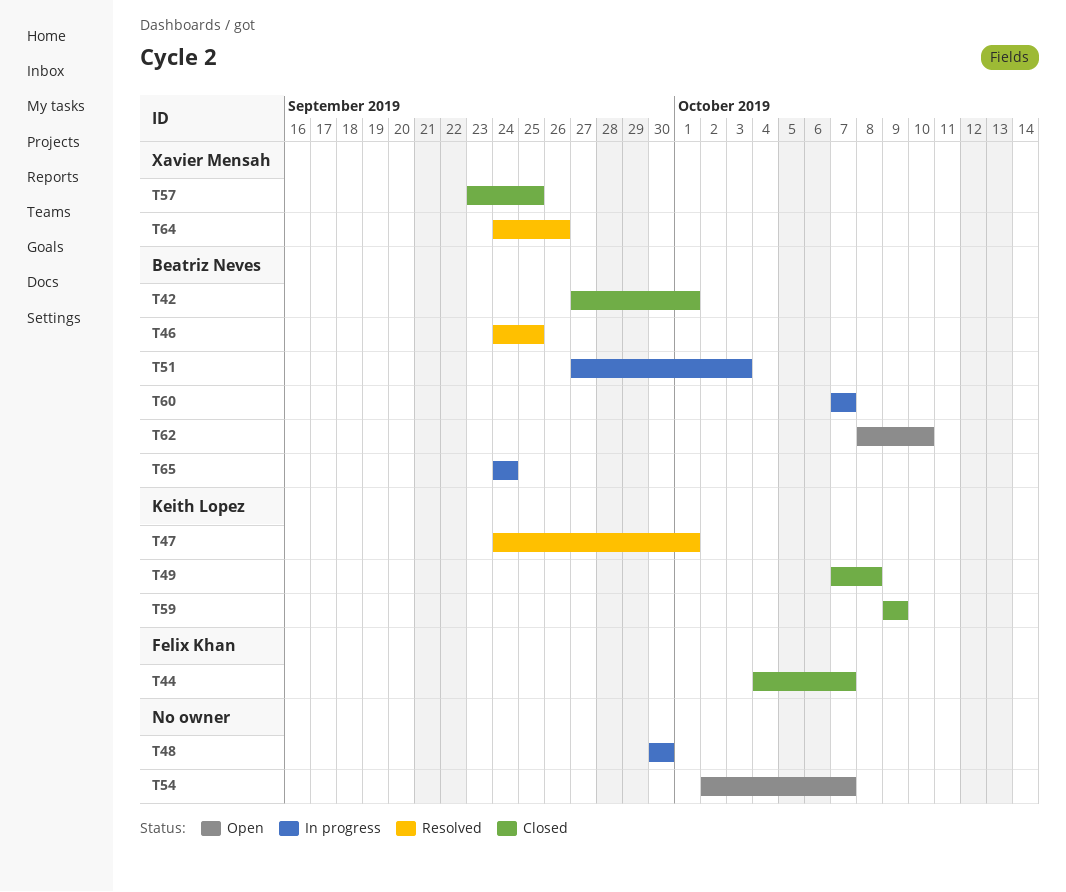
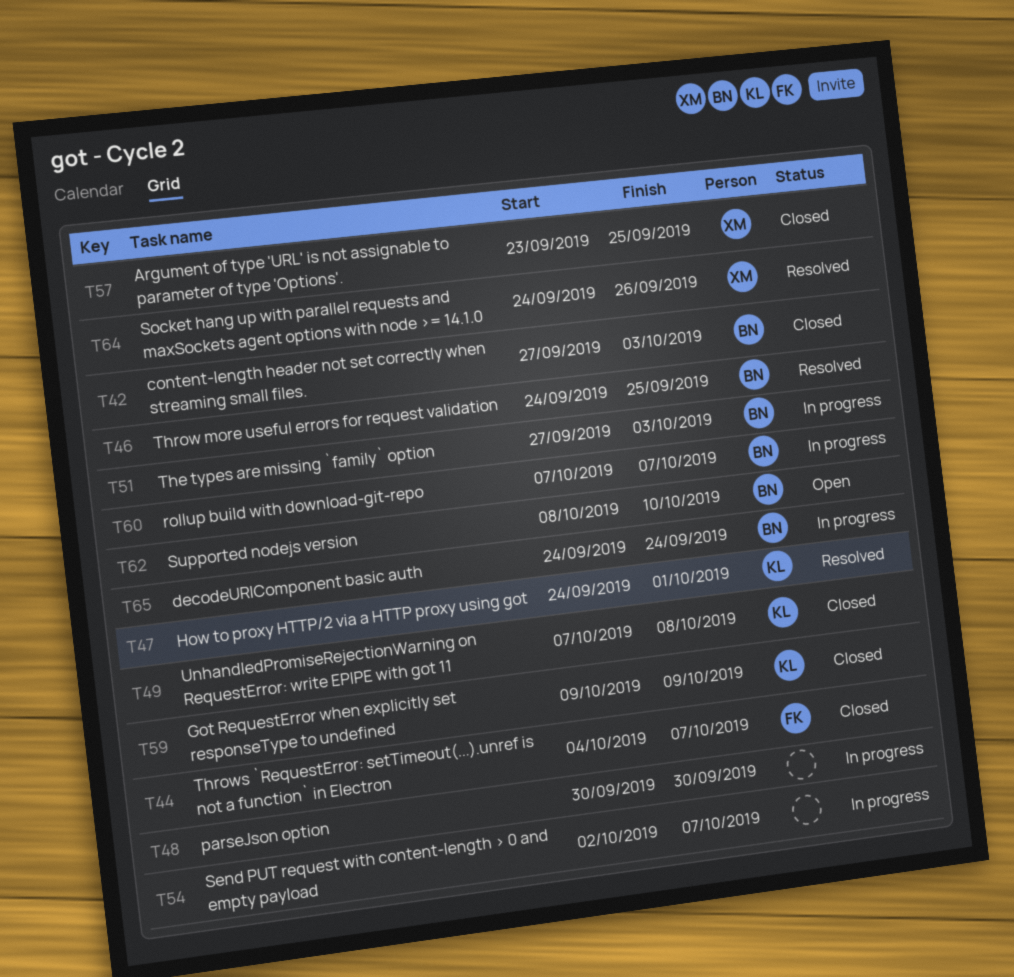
T42, due: Oct 1 -> Oct 3
T54, status: Open -> In progress

